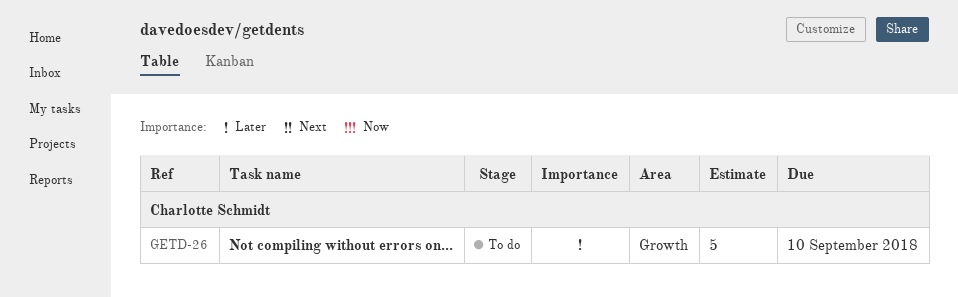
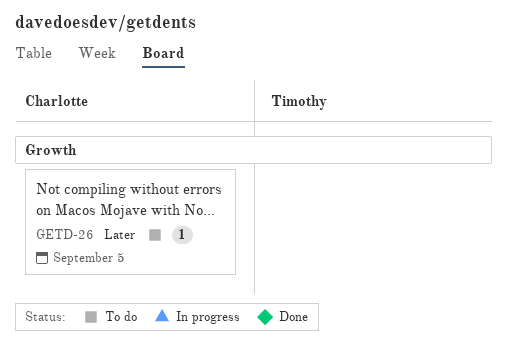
GETD-26, estimate: 5 -> 1
GETD-26, due: Sep 10 -> Sep 5

